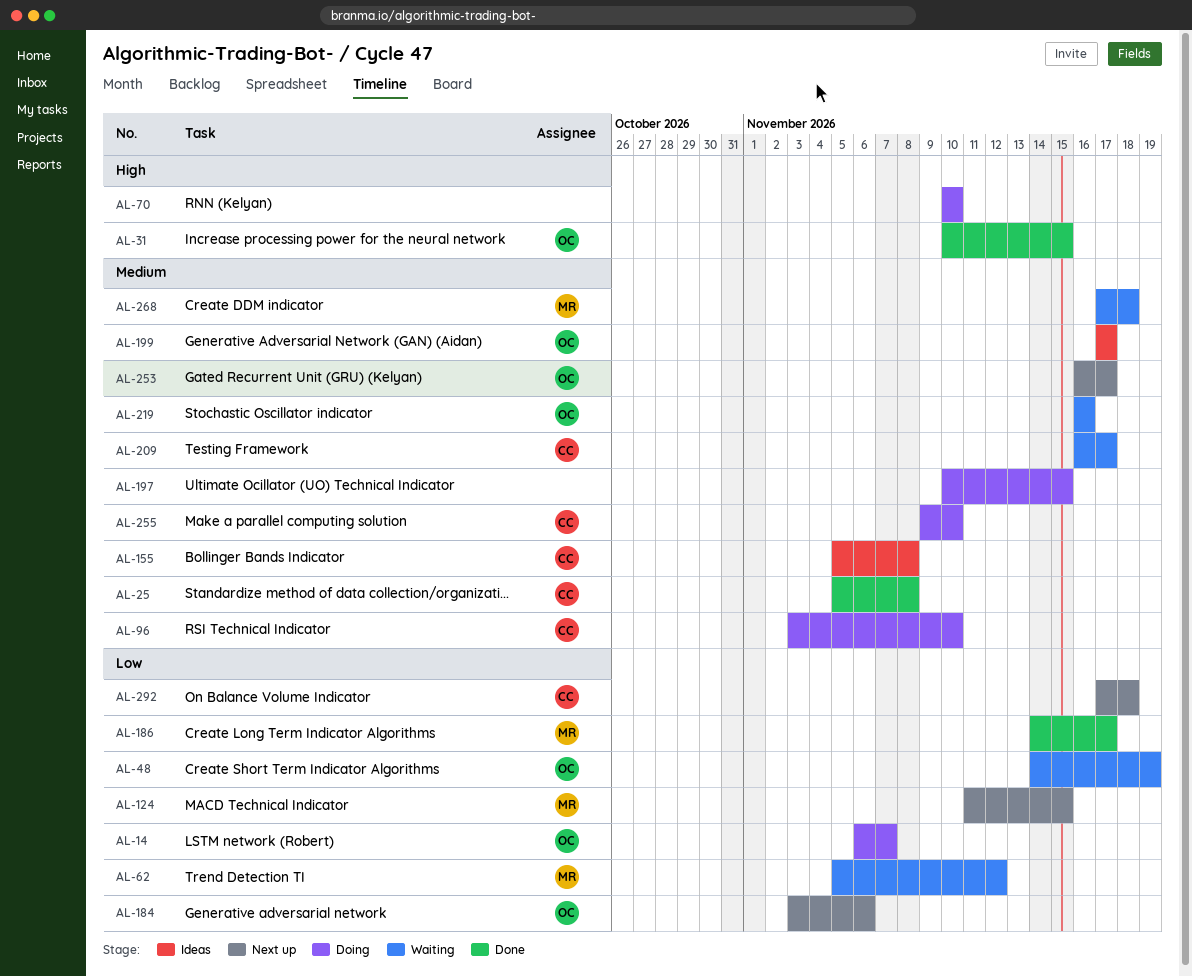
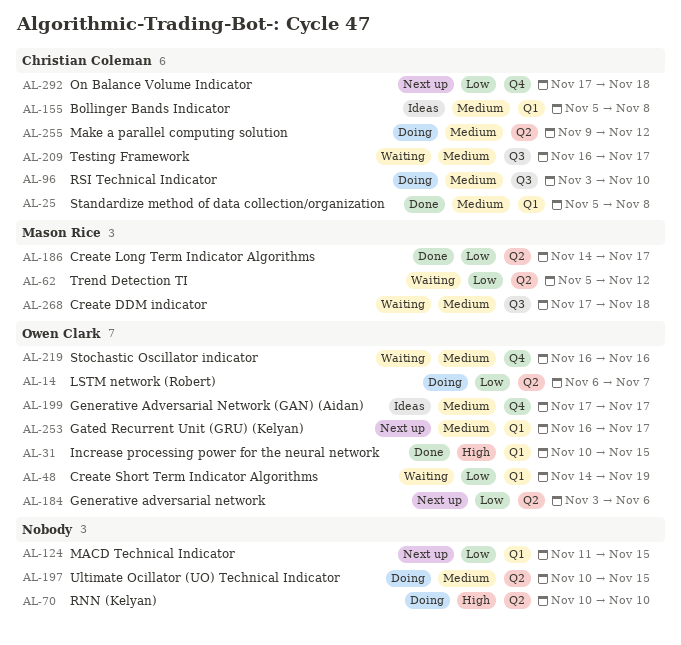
AL-124, owner: Mason Rice -> none
AL-255, due: Nov 10 -> Nov 12

